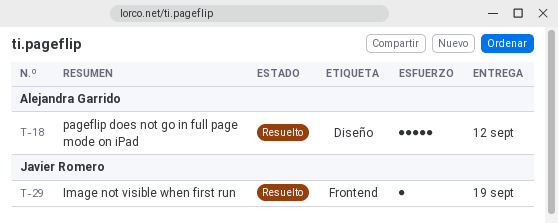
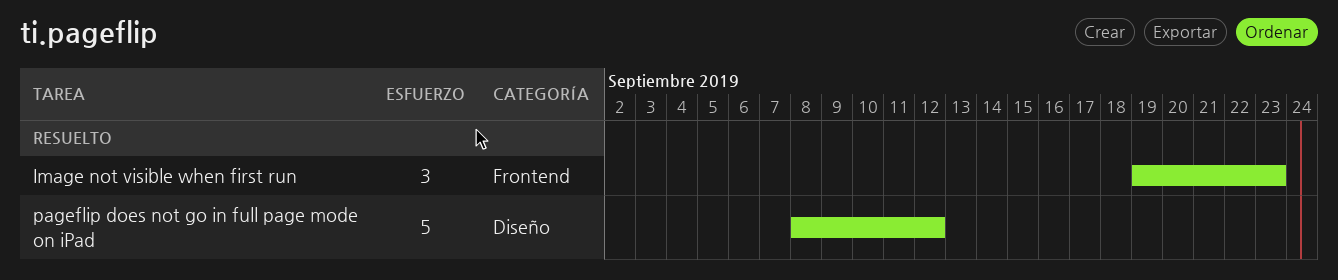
Image not visible when first run, estimate: 1 -> 3
Image not visible when first run, due: Sep 19 -> Sep 23

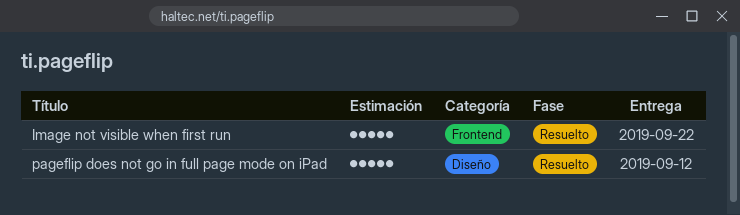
Image not visible when first run, estimate: 3 -> 5
Image not visible when first run, due: Sep 23 -> Sep 22

